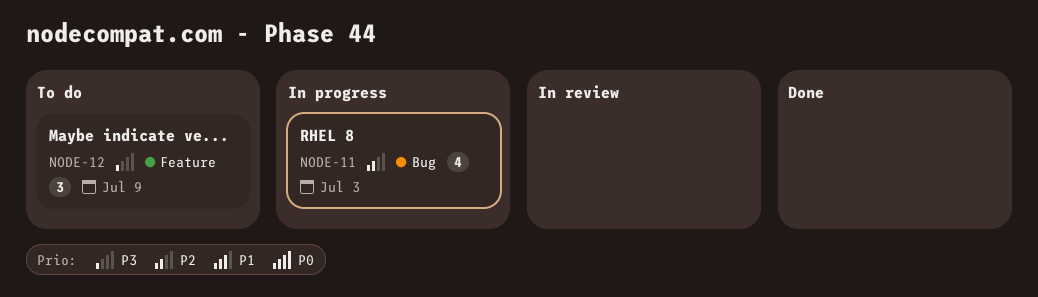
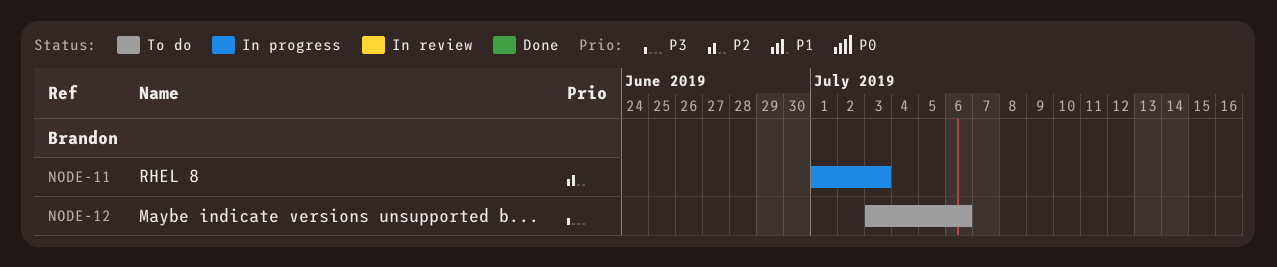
NODE-12, due: Jul 9 -> Jul 6

